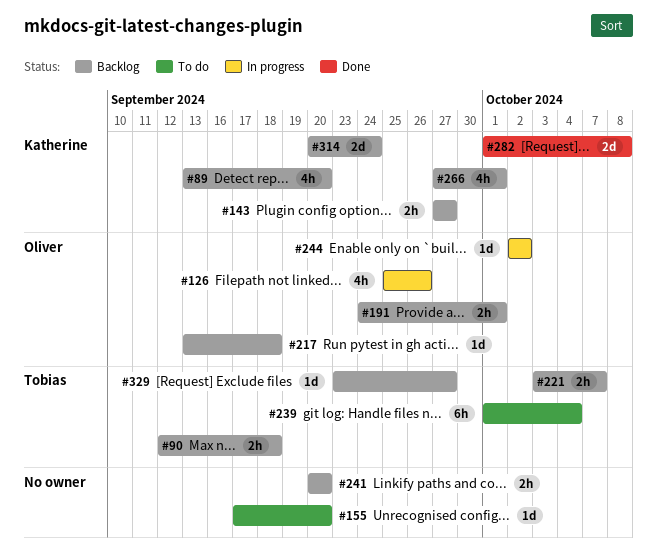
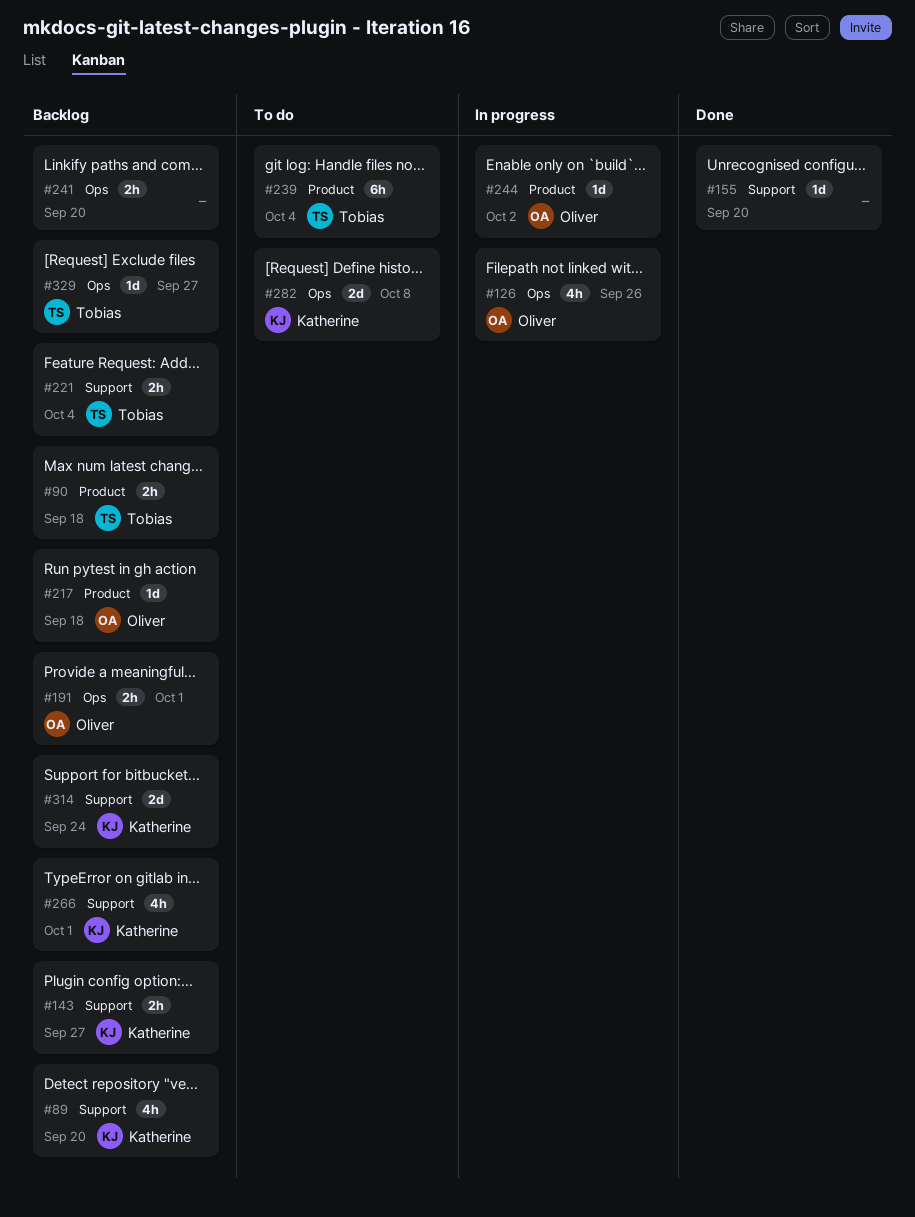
#155, status: To do -> Done
#221, due: Oct 7 -> Oct 4
#282, status: Done -> To do

